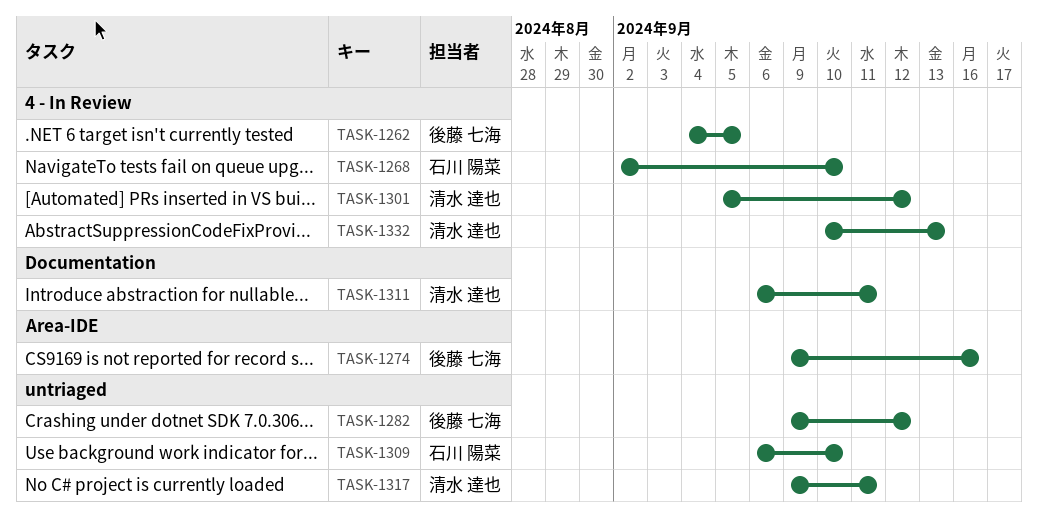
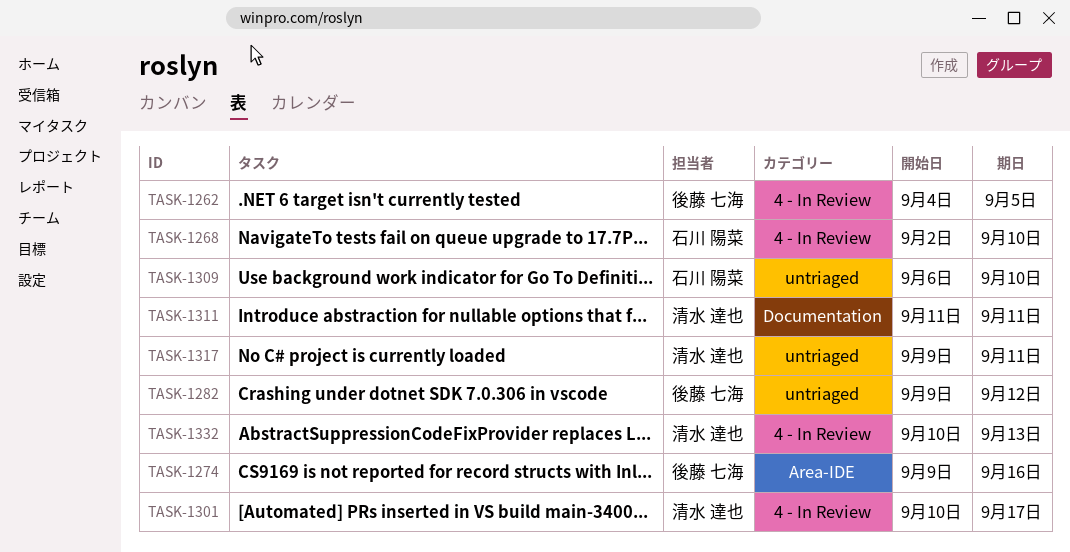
TASK-1301, start: Sep 5 -> Sep 10
TASK-1301, due: Sep 12 -> Sep 17
TASK-1311, start: Sep 6 -> Sep 11

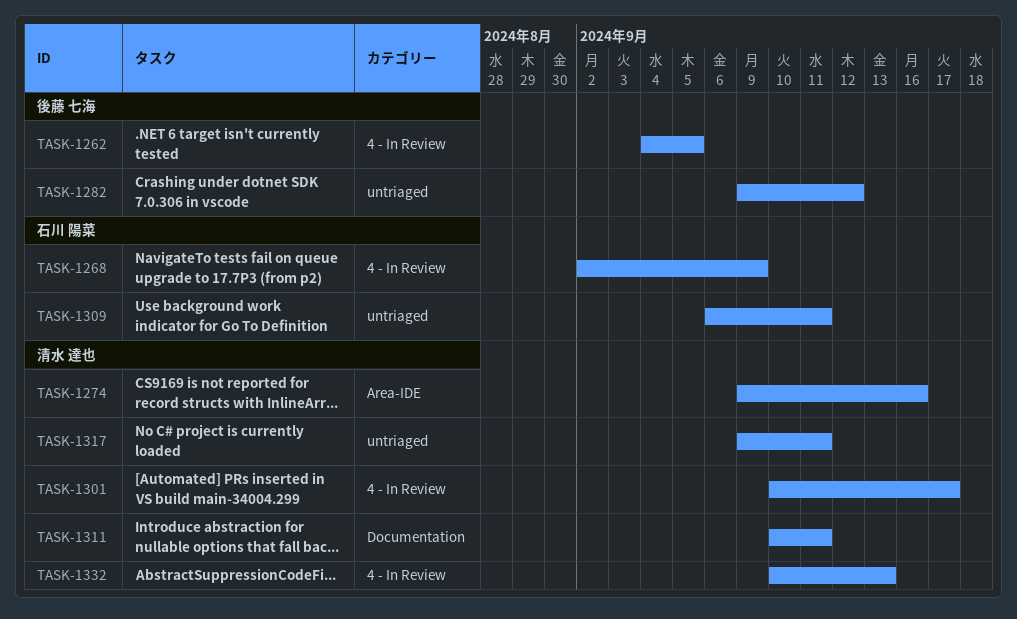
TASK-1268, due: Sep 10 -> Sep 9
TASK-1274, owner: 後藤 七海 -> 清水 達也
TASK-1309, due: Sep 10 -> Sep 11
TASK-1311, start: Sep 11 -> Sep 10

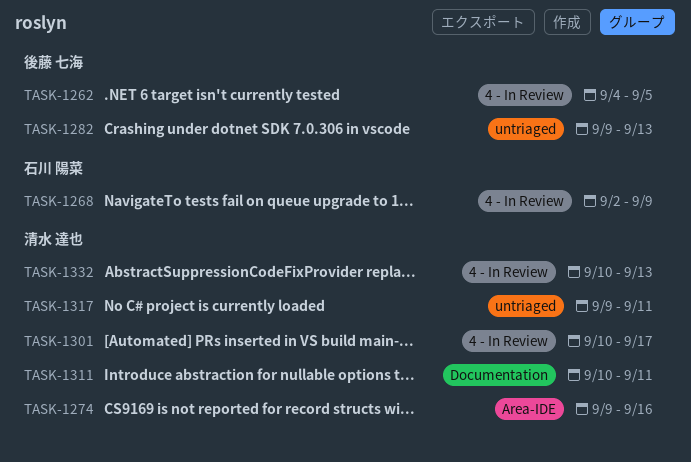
TASK-1282, due: Sep 12 -> Sep 13
TASK-1309: present -> none

